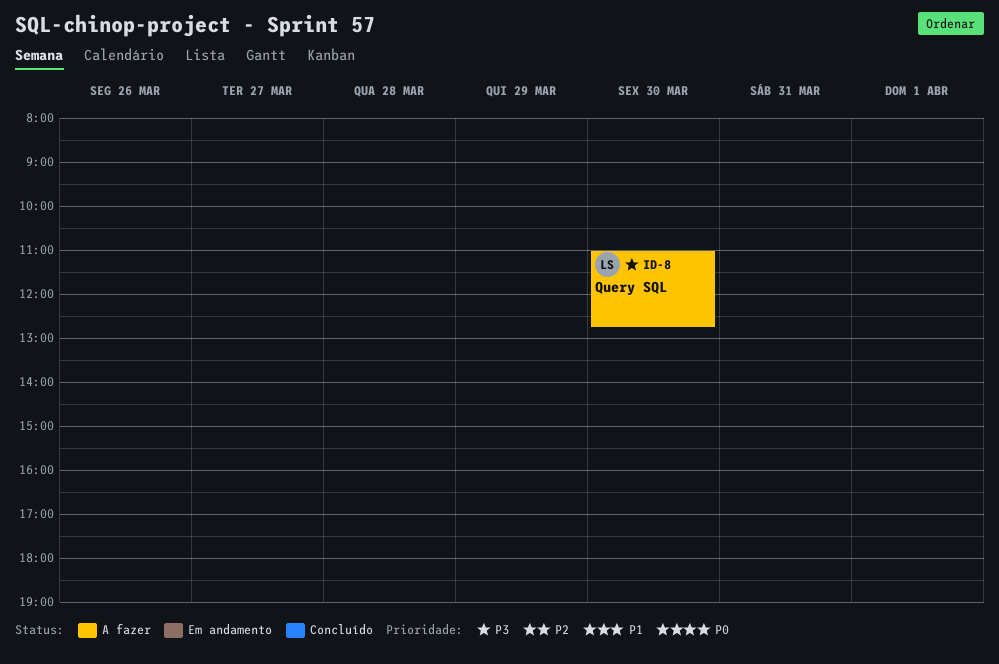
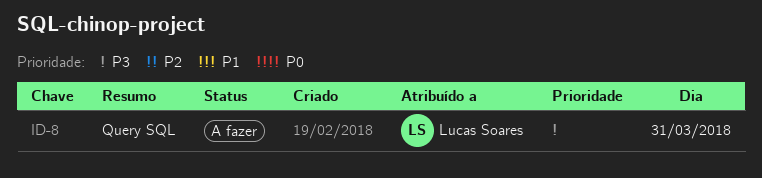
ID-8, day: Mar 30 -> Mar 31

